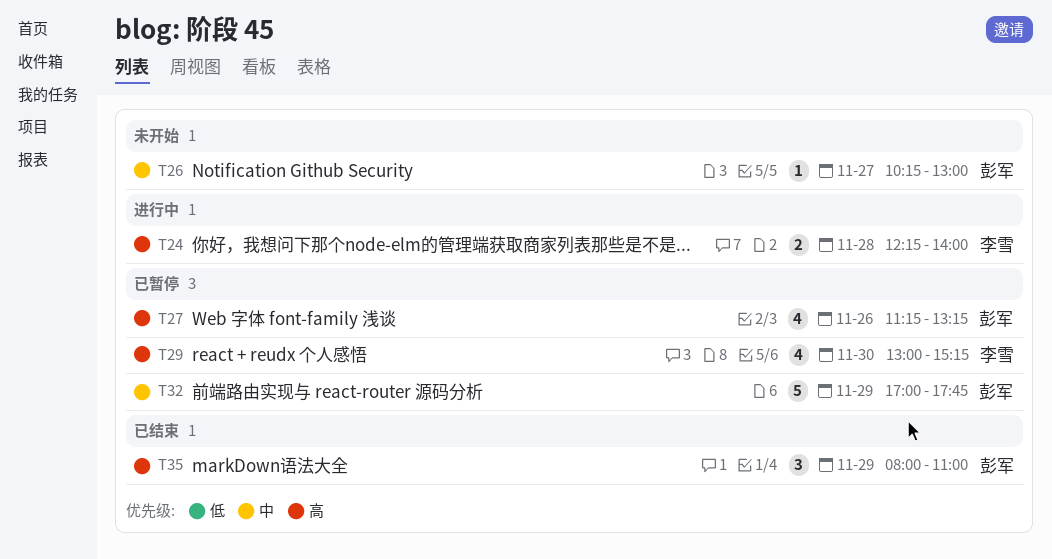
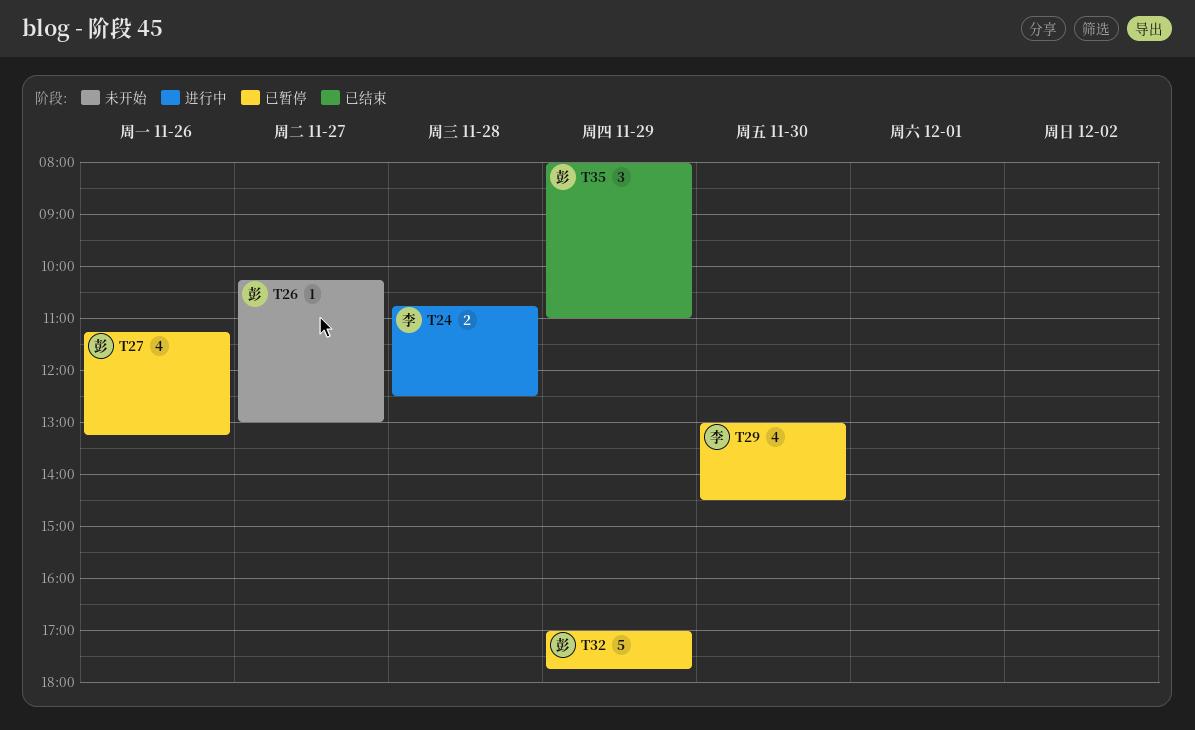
T24, begins: 12:15 -> 10:45
T24, ends: 14:00 -> 12:30
T29, ends: 15:15 -> 14:30

